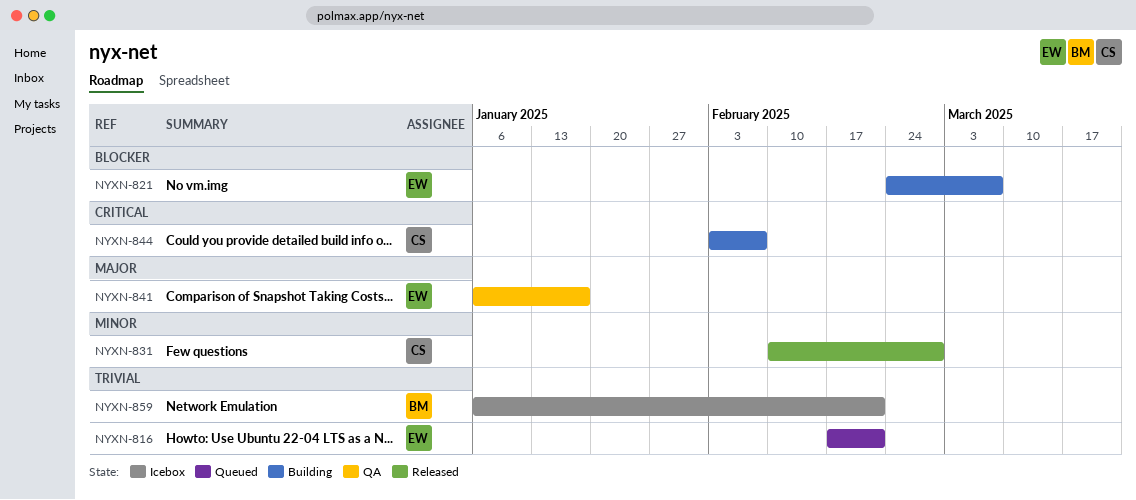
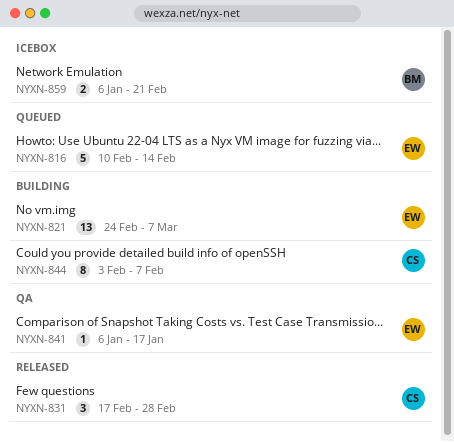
NYXN-816, start: Feb 17 -> Feb 10
NYXN-816, due: Feb 21 -> Feb 14
NYXN-831, start: Feb 10 -> Feb 17

